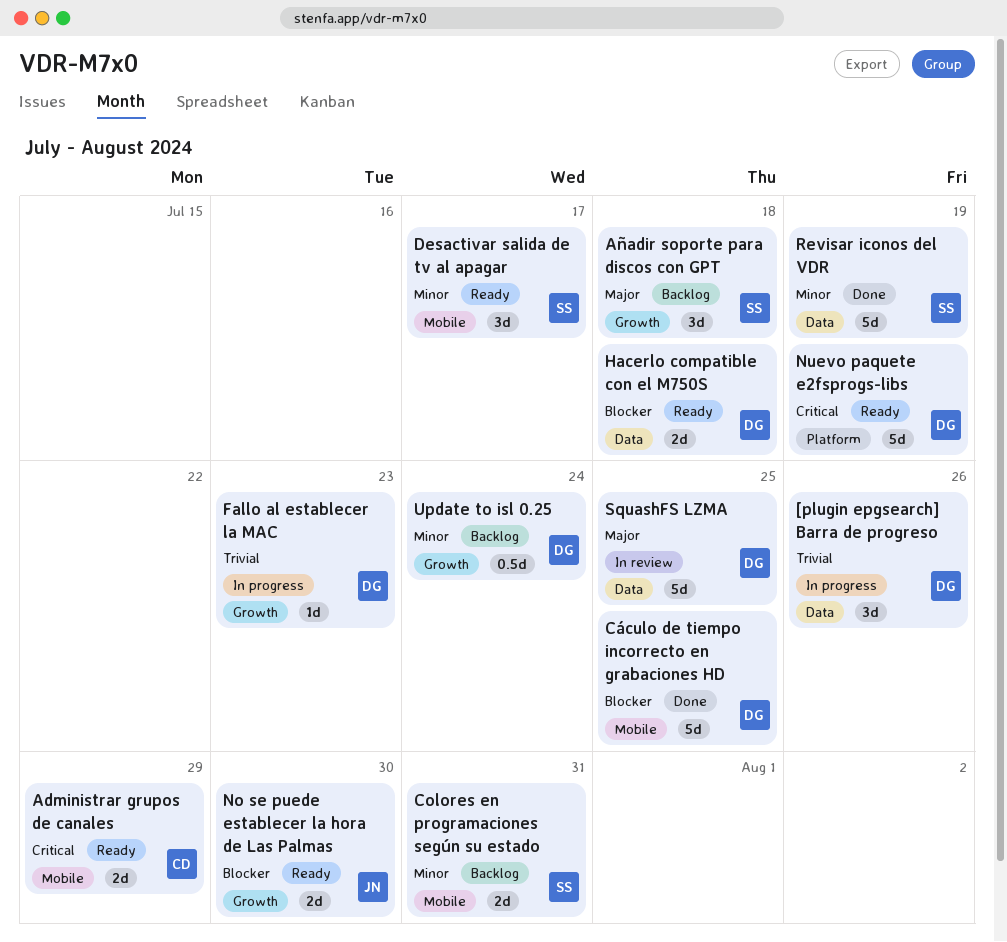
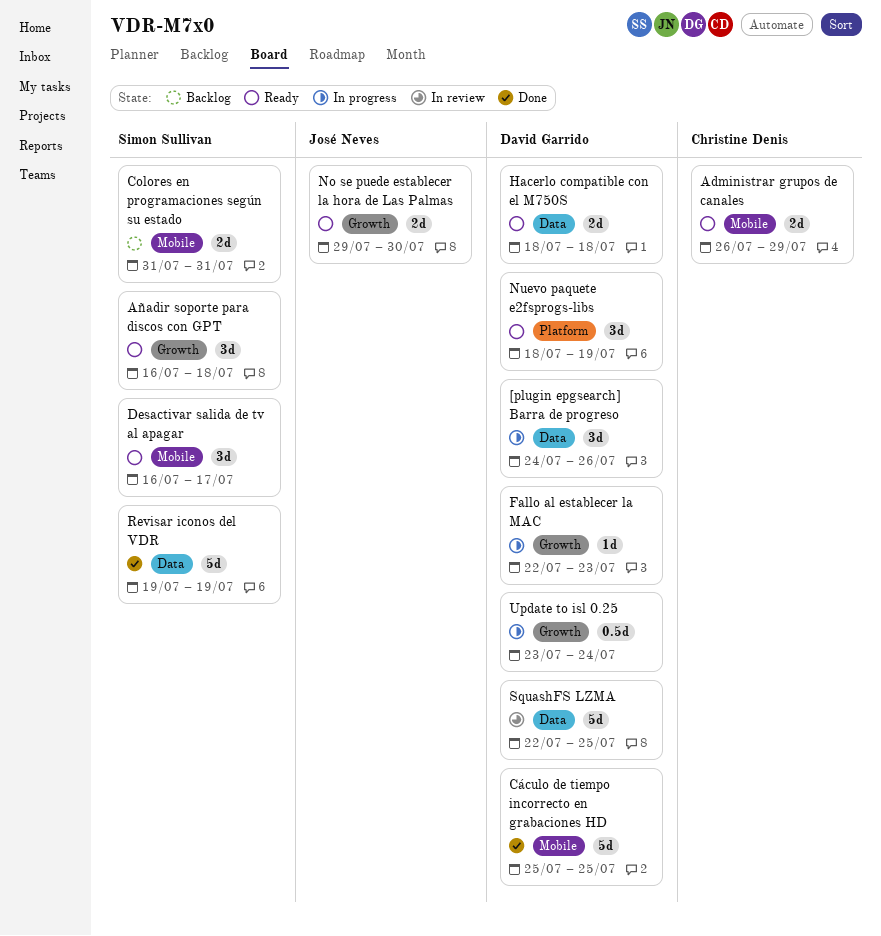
Añadir soporte para discos con GPT, status: Backlog -> Ready
Nuevo paquete e2fsprogs-libs, estimate: 5d -> 3d
Update to isl 0.25, status: Backlog -> In progress

